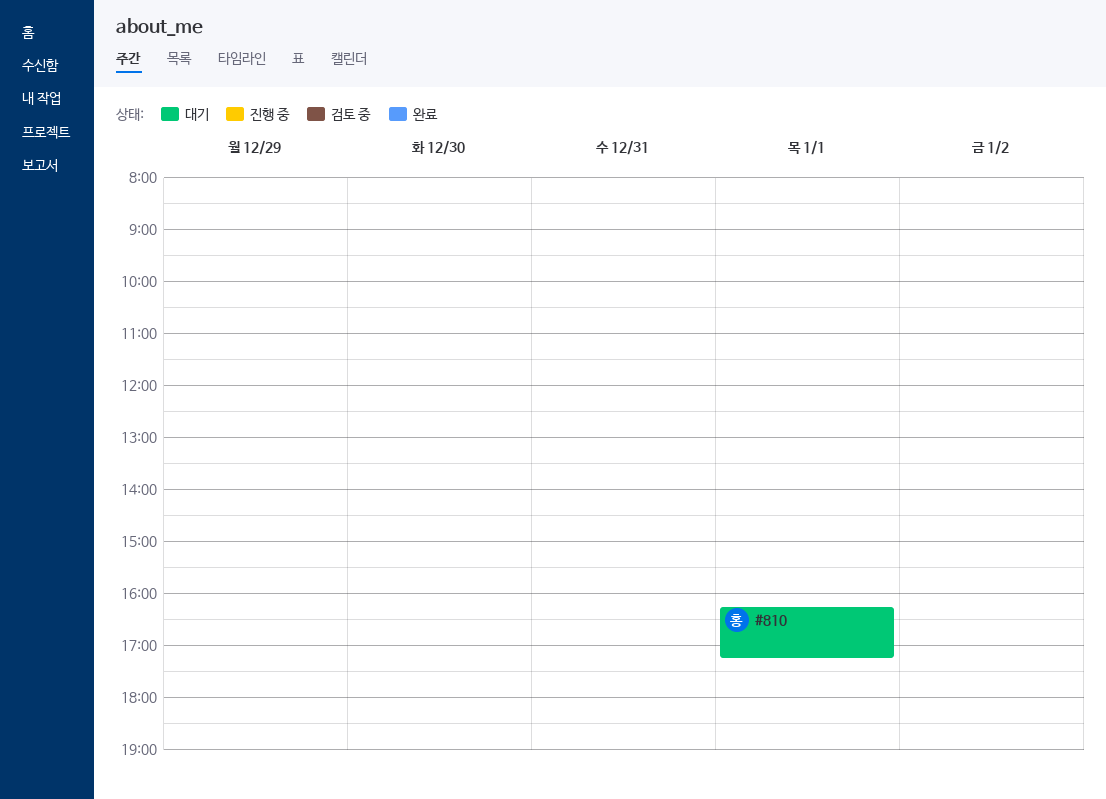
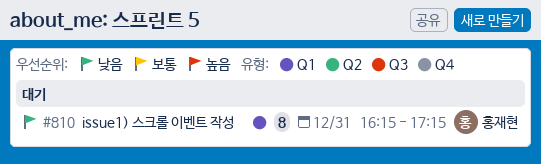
#810, day: Jan 1 -> Dec 31

